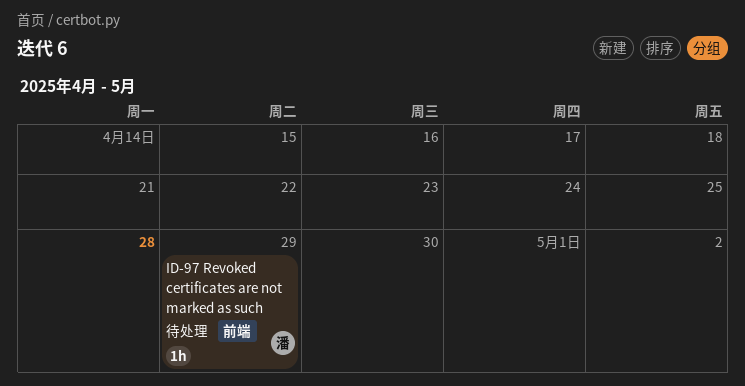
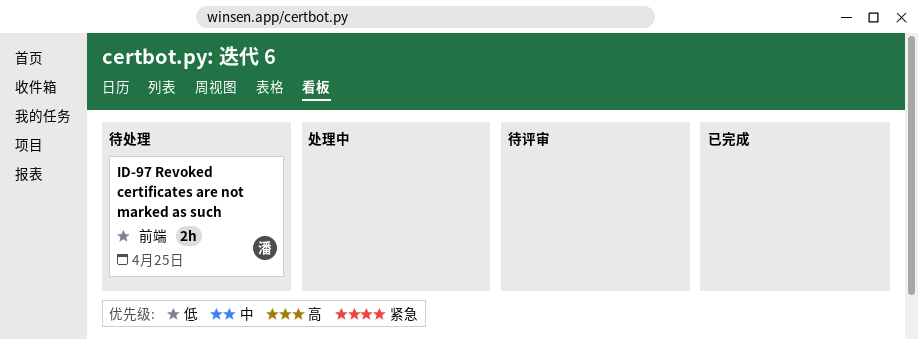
ID-97, estimate: 1h -> 2h
ID-97, due: Apr 29 -> Apr 25

